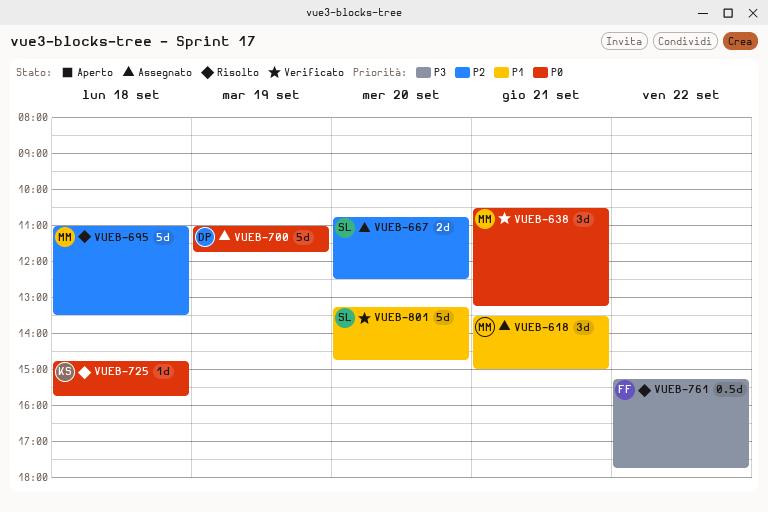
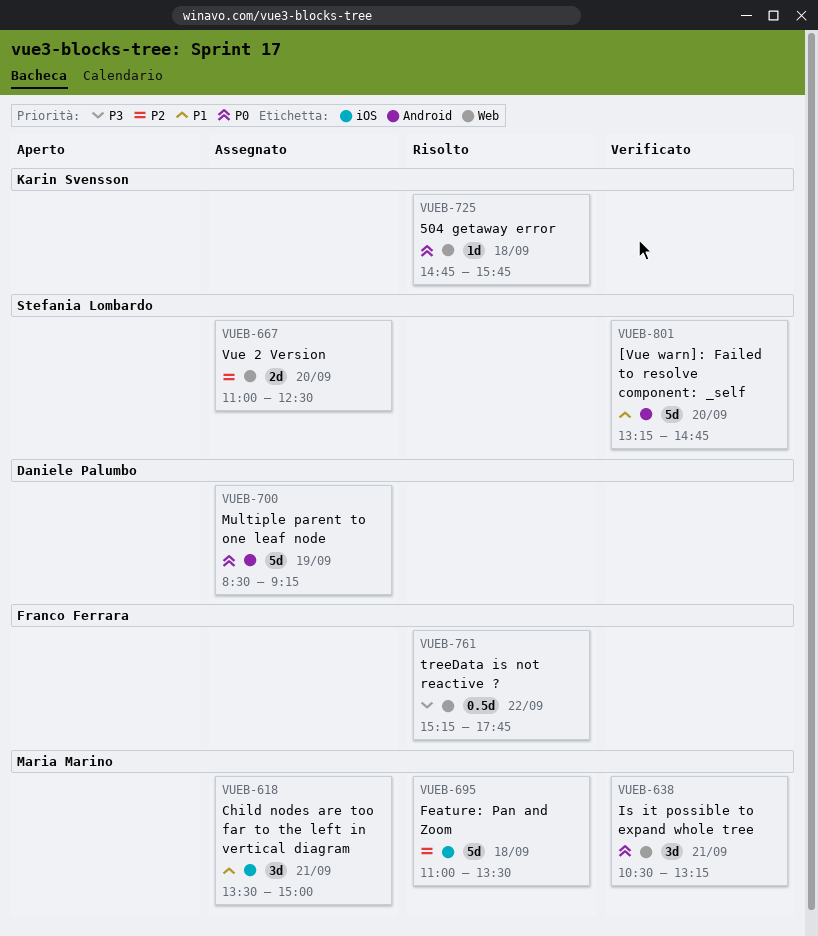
VUEB-667, begins: 10:45 -> 11:00
VUEB-700, begins: 11:00 -> 08:30
VUEB-700, ends: 11:45 -> 09:15

